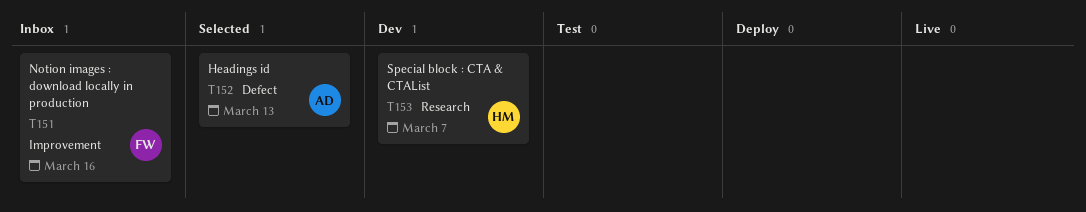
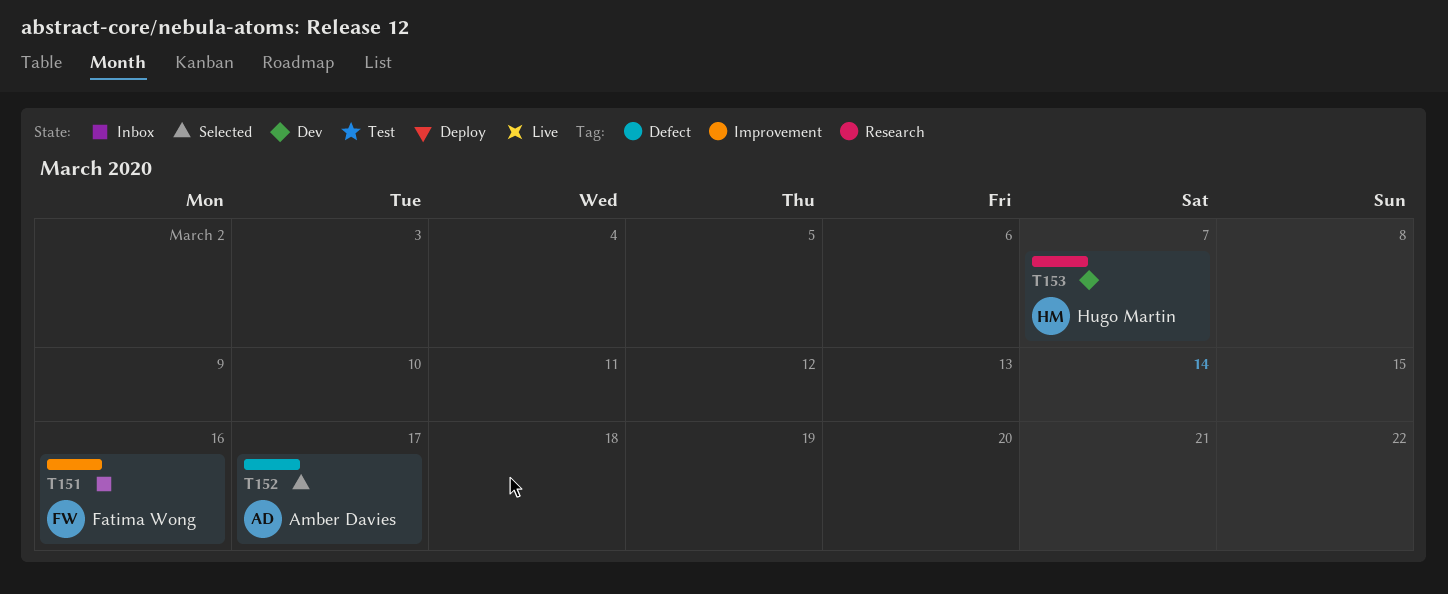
T152, due: Mar 13 -> Mar 17

